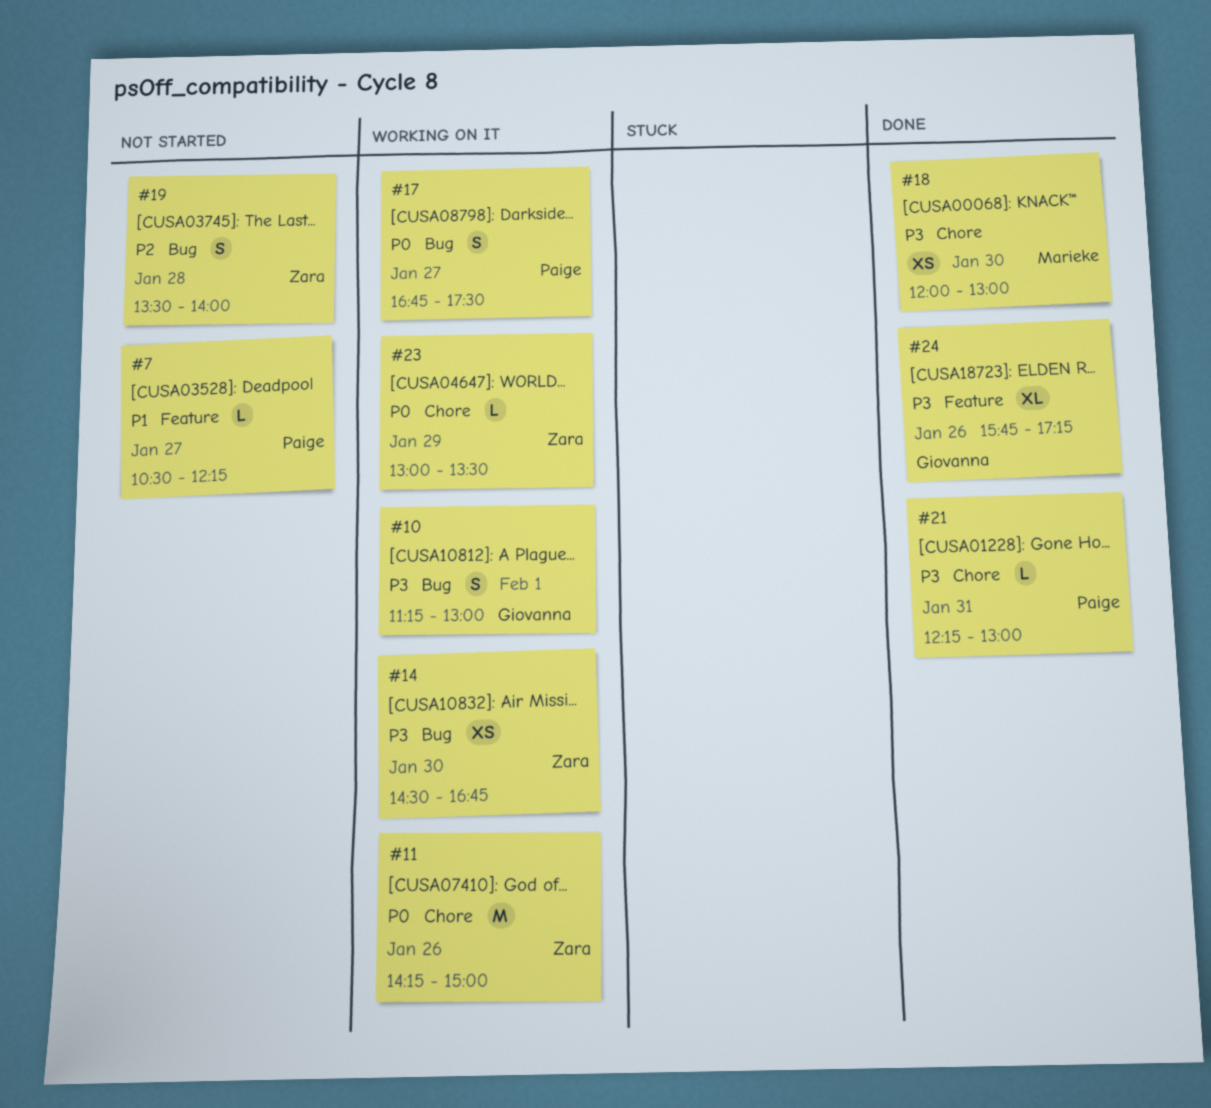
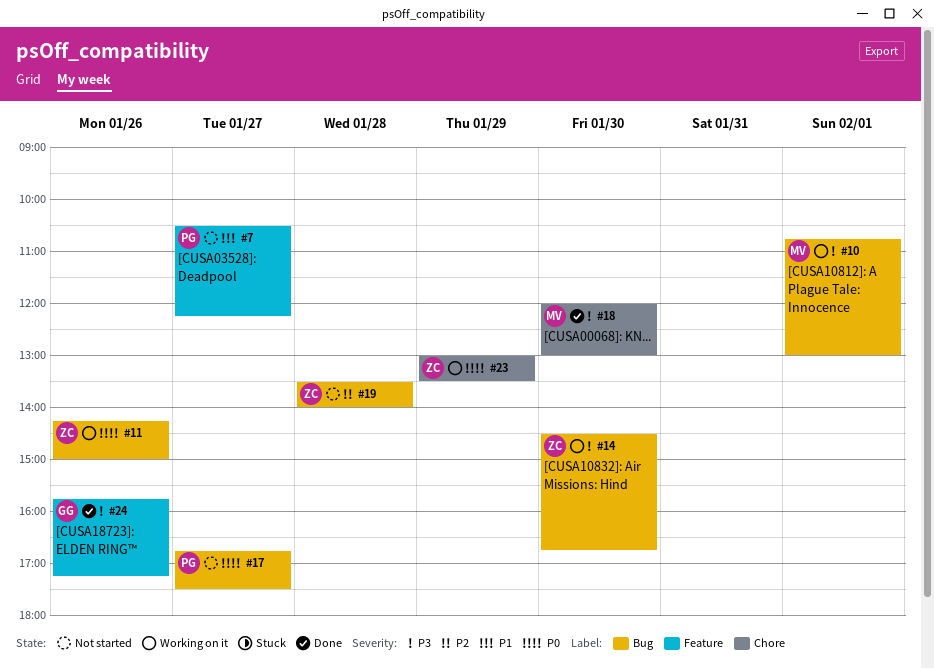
#10, owner: Giovanna -> Marieke
#10, begins: 11:15 -> 10:45
#11, label: Chore -> Bug
#17, status: Working on it -> Not started
#21: present -> none

